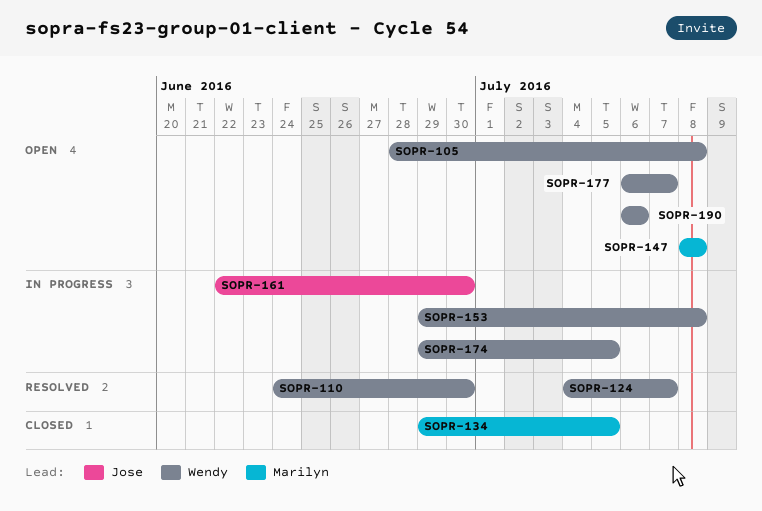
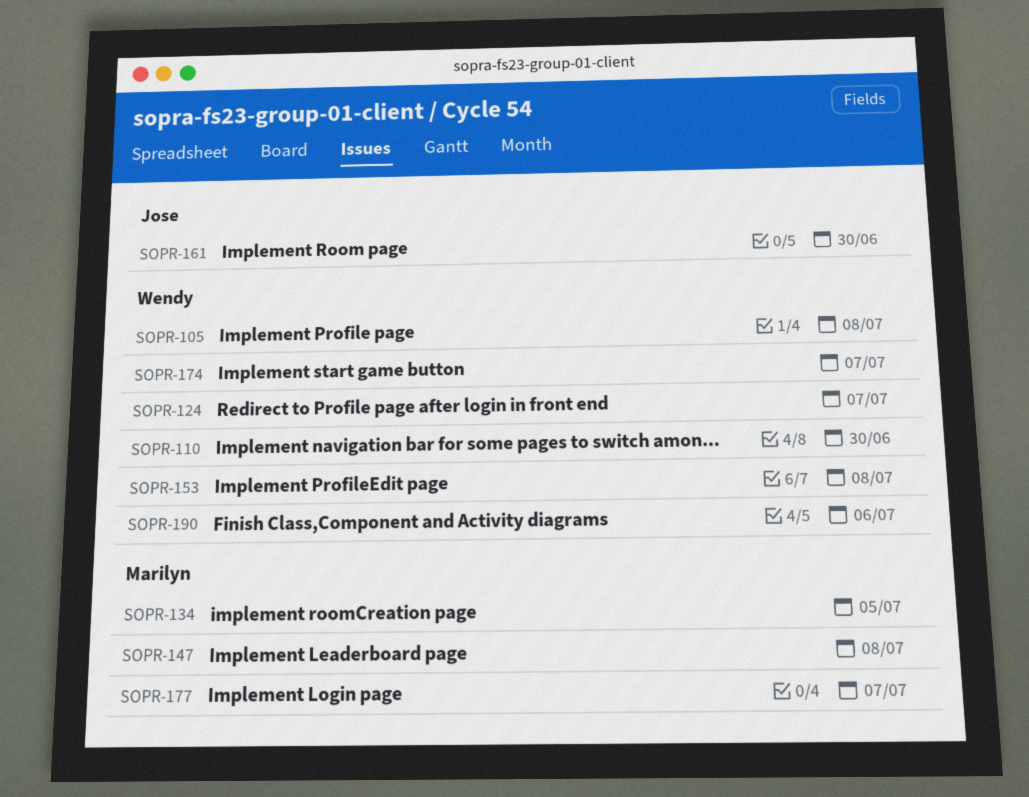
SOPR-174, due: Jul 5 -> Jul 7
SOPR-177, owner: Wendy -> Marilyn

